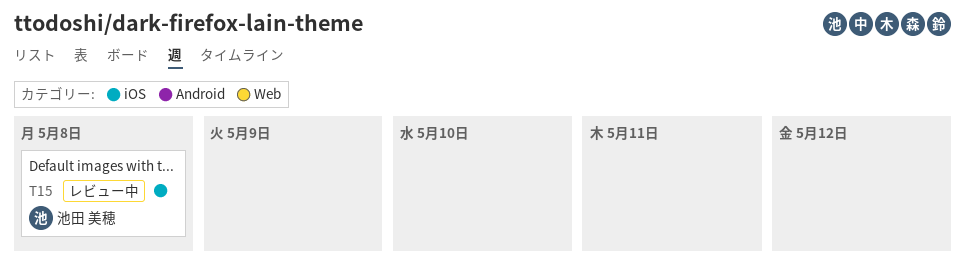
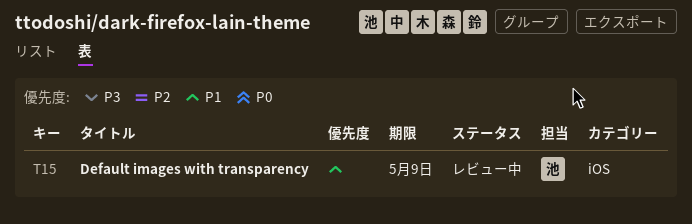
T15, due: May 8 -> May 9

